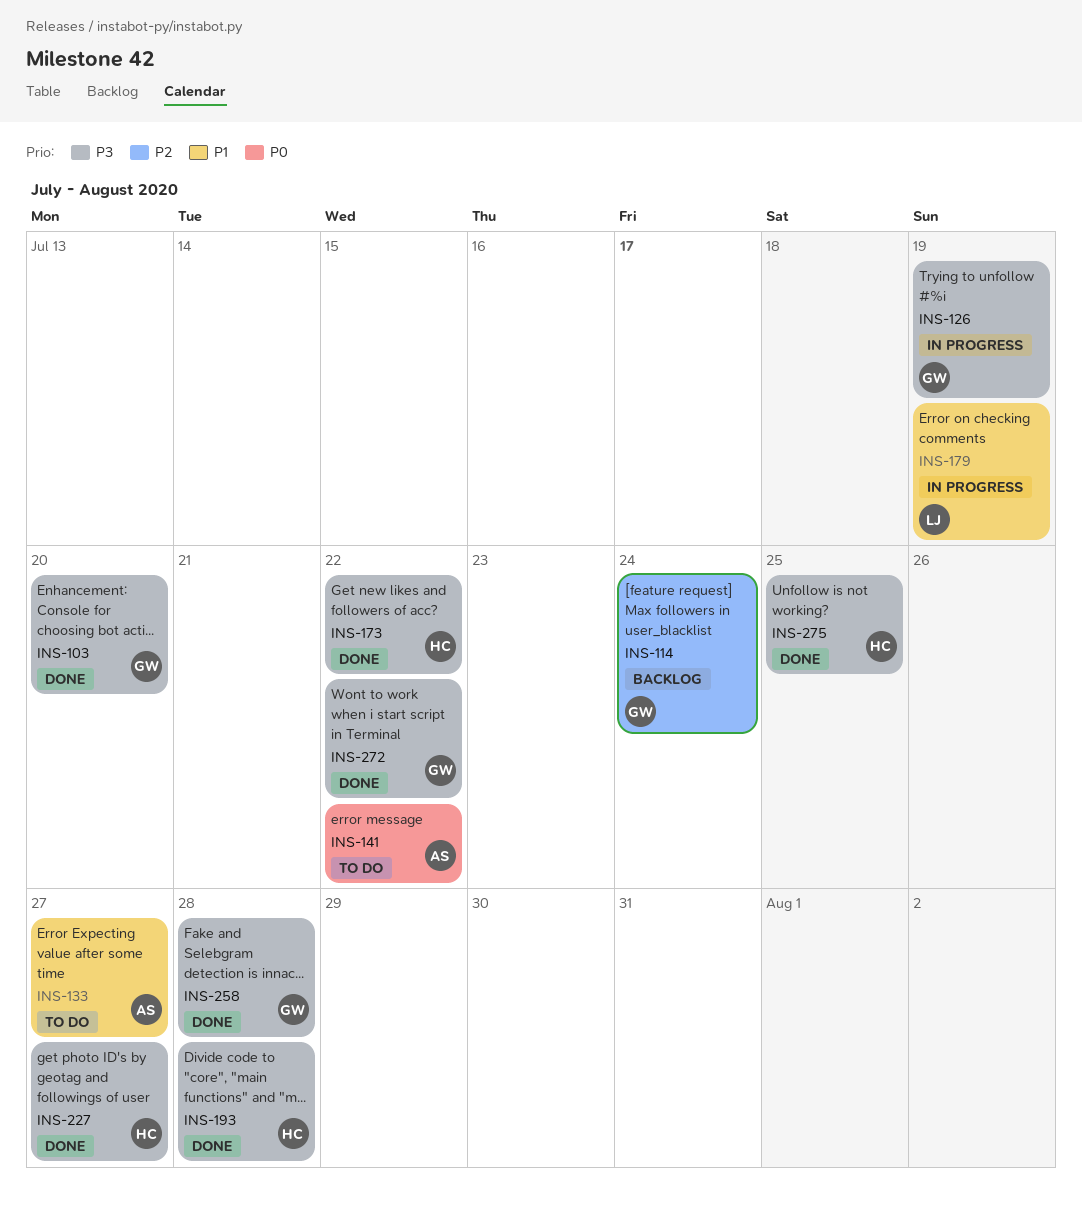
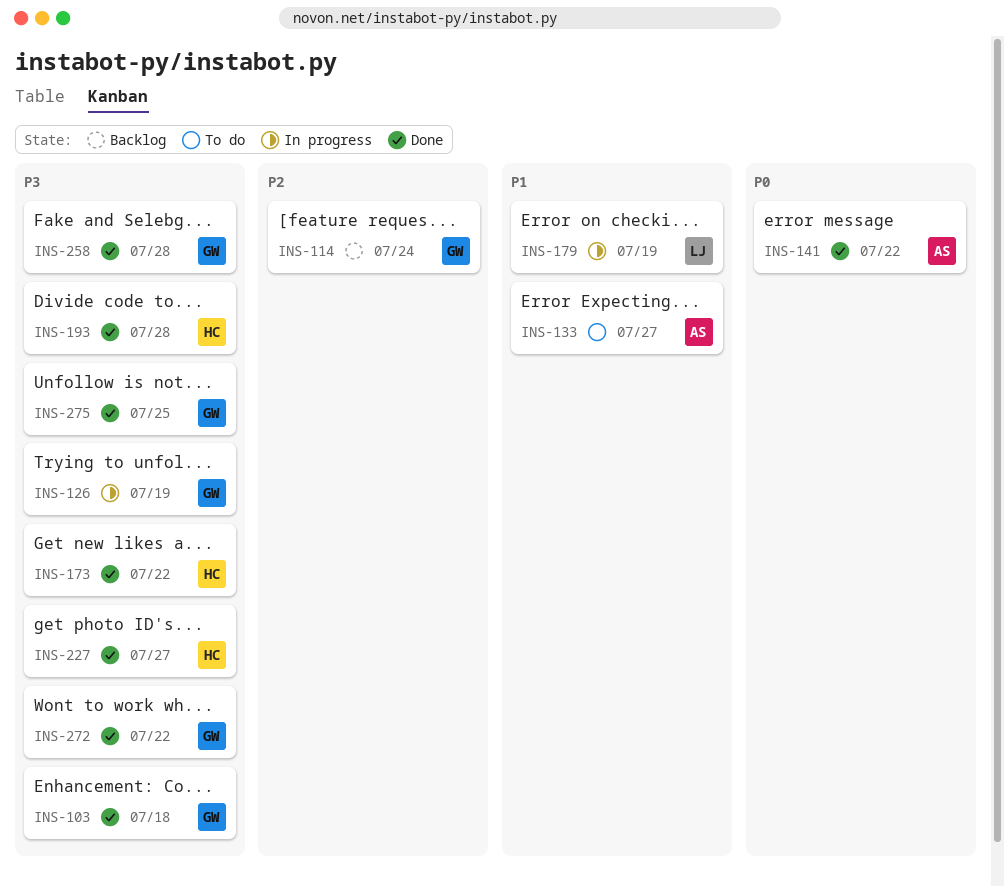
INS-103, due: Jul 20 -> Jul 18
INS-141, status: To do -> Done
INS-275, owner: HC -> GW

